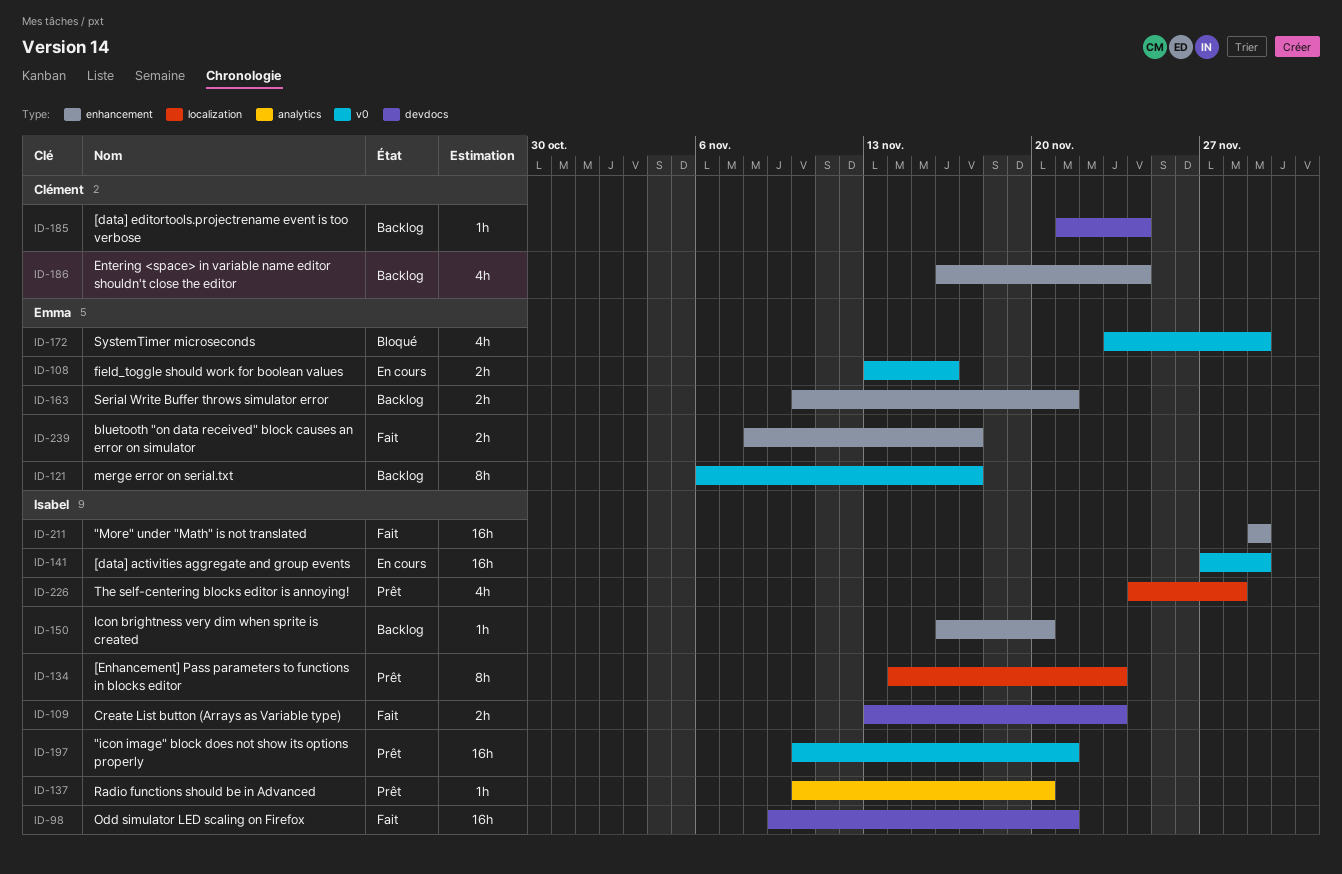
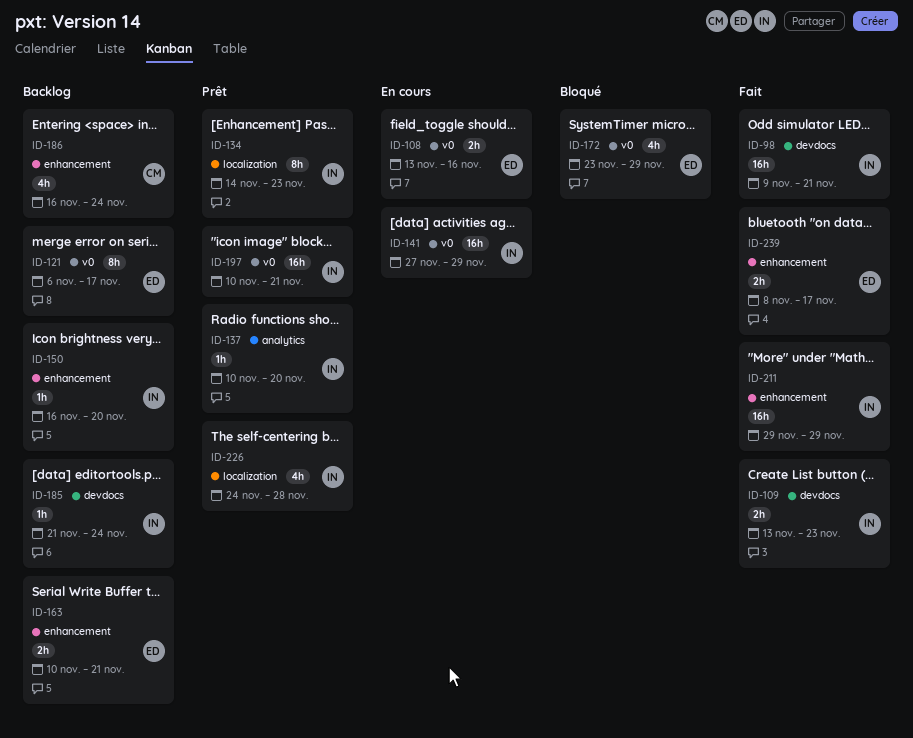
ID-185, owner: Clément -> Isabel

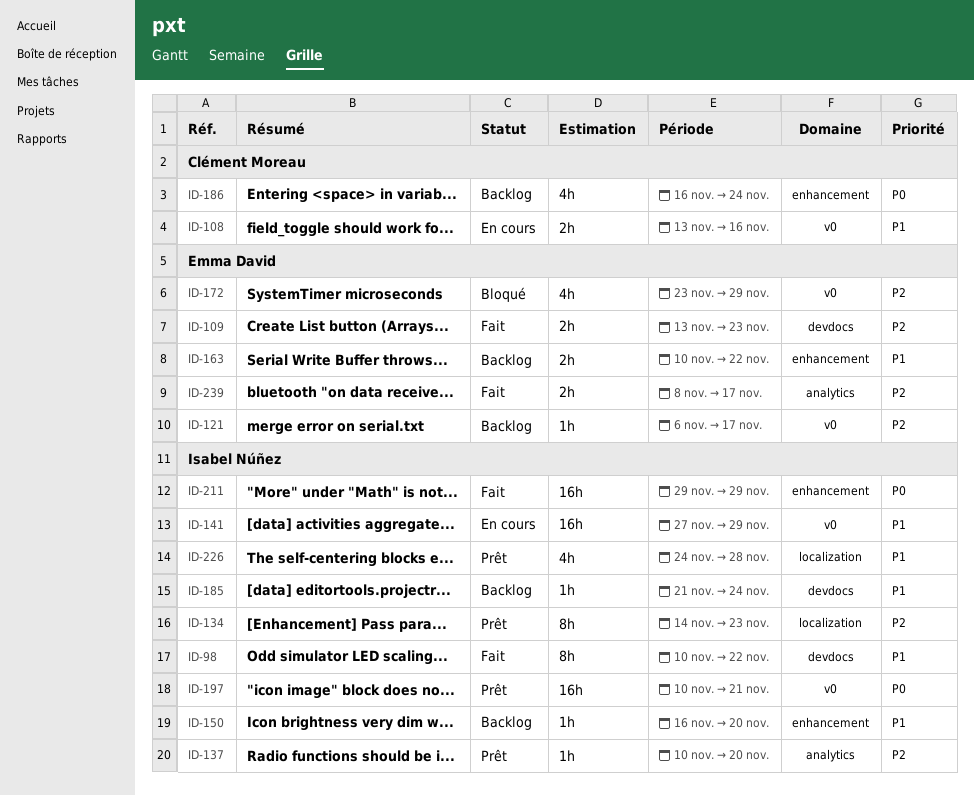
ID-98, estimate: 16h -> 8h
ID-98, start: Nov 9 -> Nov 10
ID-98, due: Nov 21 -> Nov 22
ID-108, owner: Emma David -> Clément Moreau
ID-109, owner: Isabel Núñez -> Emma David
ID-121, estimate: 8h -> 1h
ID-163, due: Nov 21 -> Nov 22
ID-239, label: enhancement -> analytics

